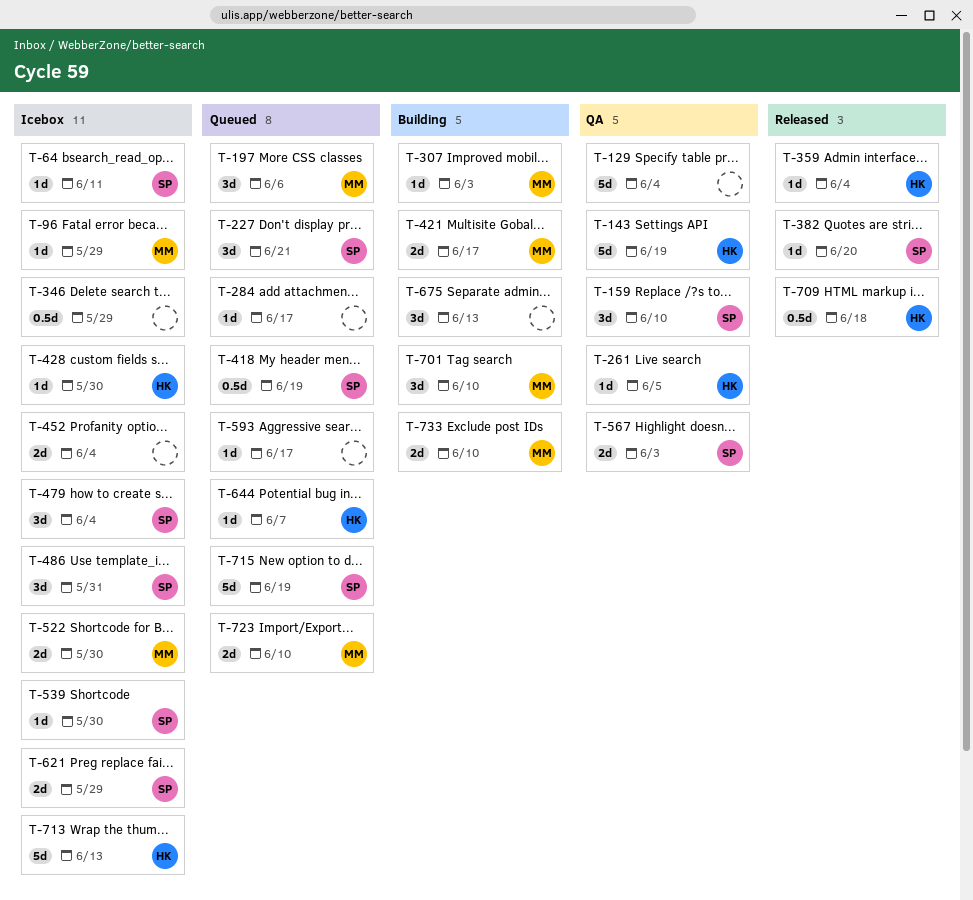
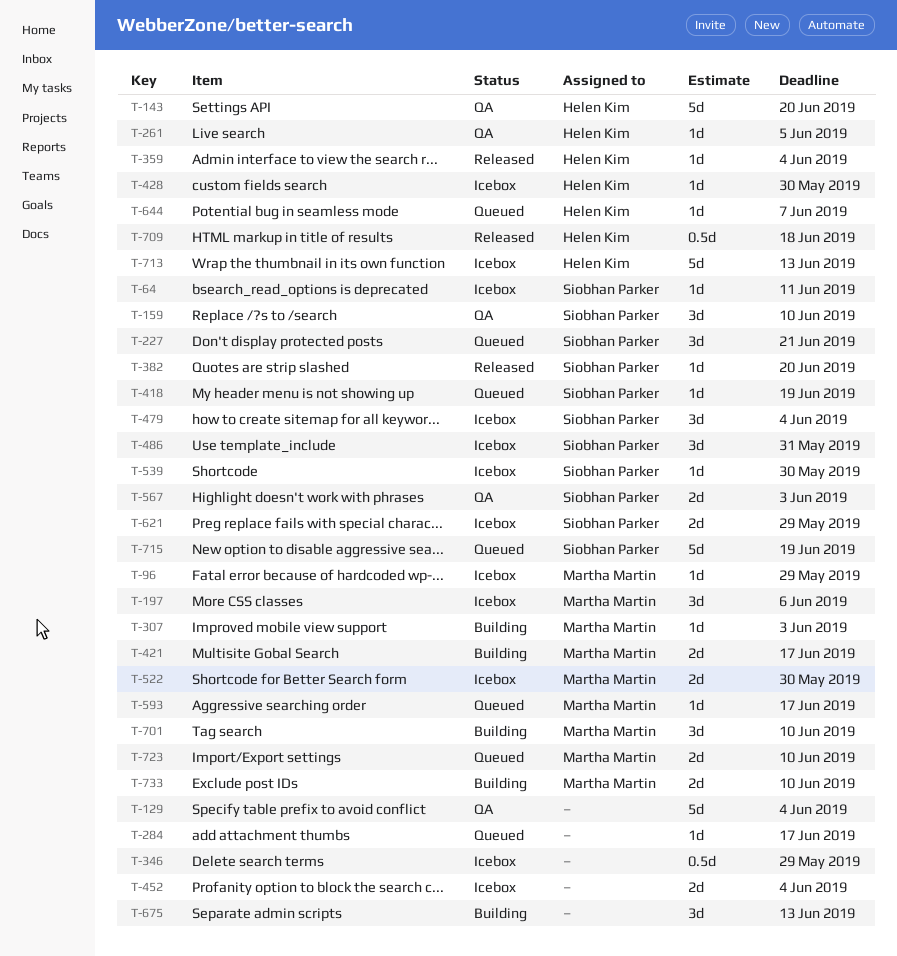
T-143, due: Jun 19 -> Jun 20
T-197, status: Queued -> Icebox
T-418, estimate: 0.5d -> 1d
T-593, owner: none -> Martha Martin

